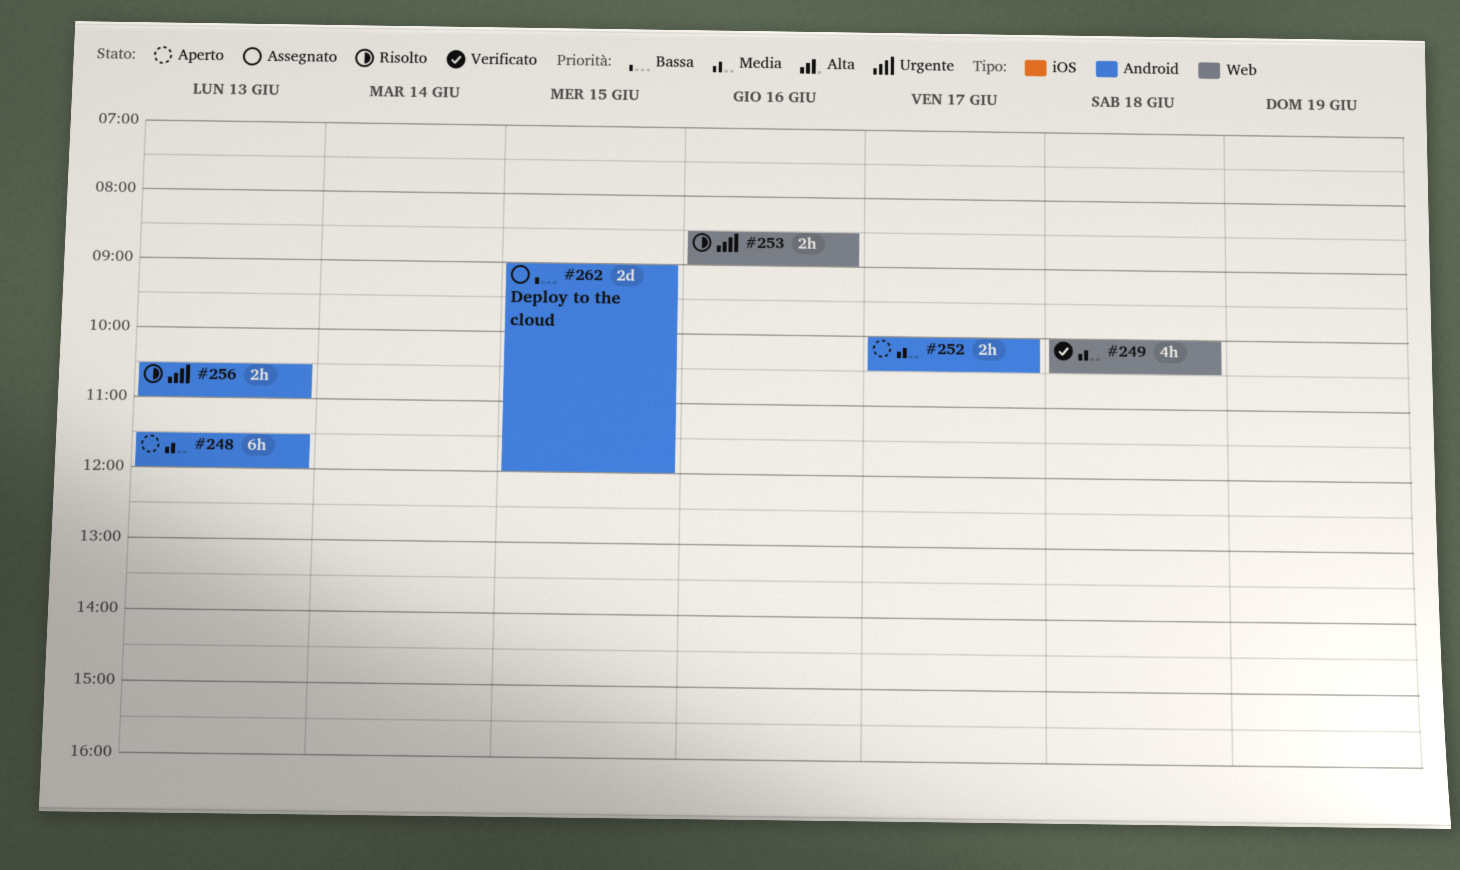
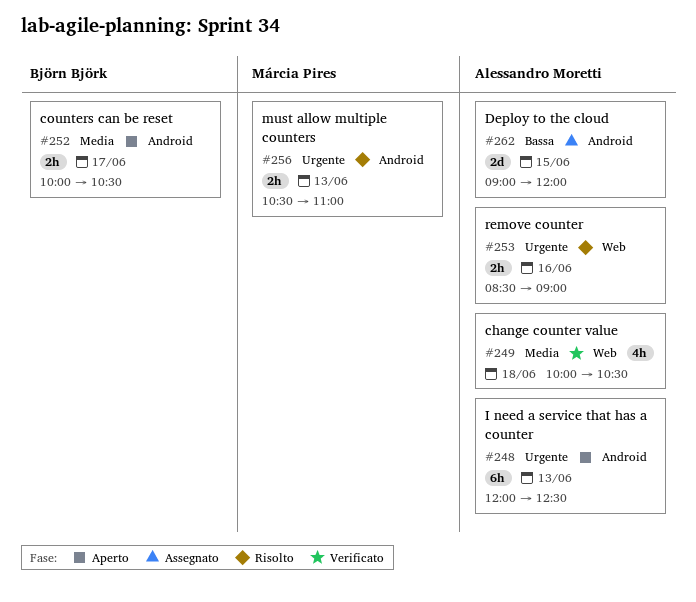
#248, priority: Media -> Urgente
#248, begins: 11:30 -> 12:00
#248, ends: 12:00 -> 12:30

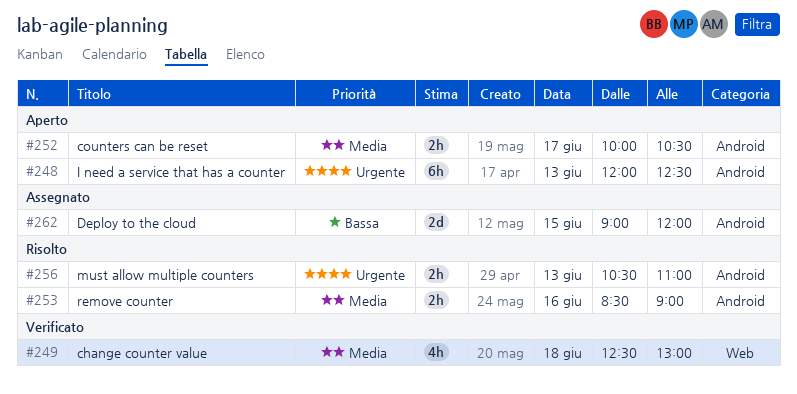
#249, begins: 10:00 -> 12:30
#249, ends: 10:30 -> 13:00
#253, priority: Urgente -> Media
#253, label: Web -> Android

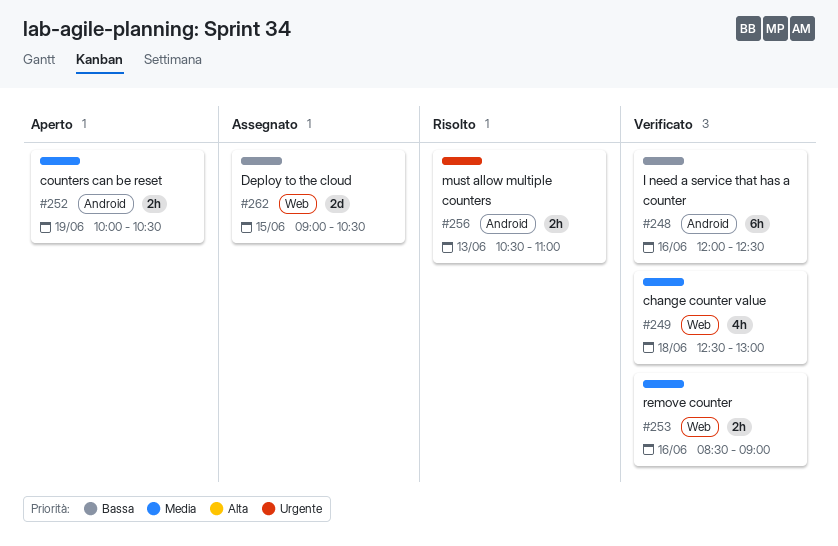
#248, status: Aperto -> Verificato
#248, priority: Urgente -> Bassa
#248, day: Jun 13 -> Jun 16
#252, day: Jun 17 -> Jun 19
#253, status: Risolto -> Verificato
#253, label: Android -> Web
#262, label: Android -> Web
#262, ends: 12:00 -> 10:30

